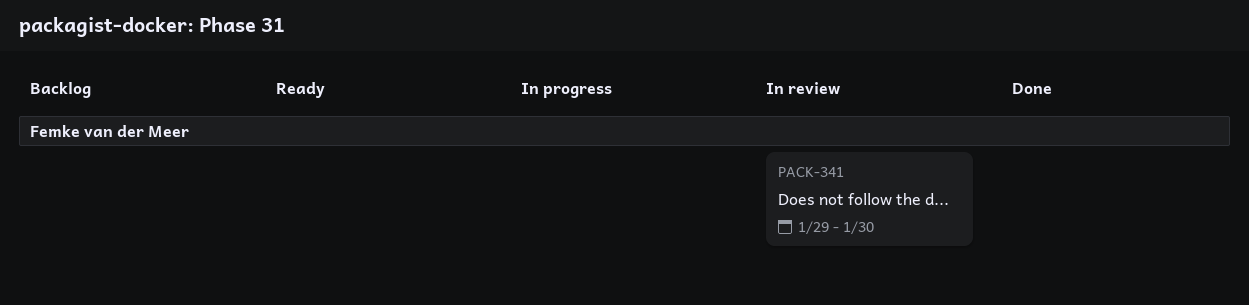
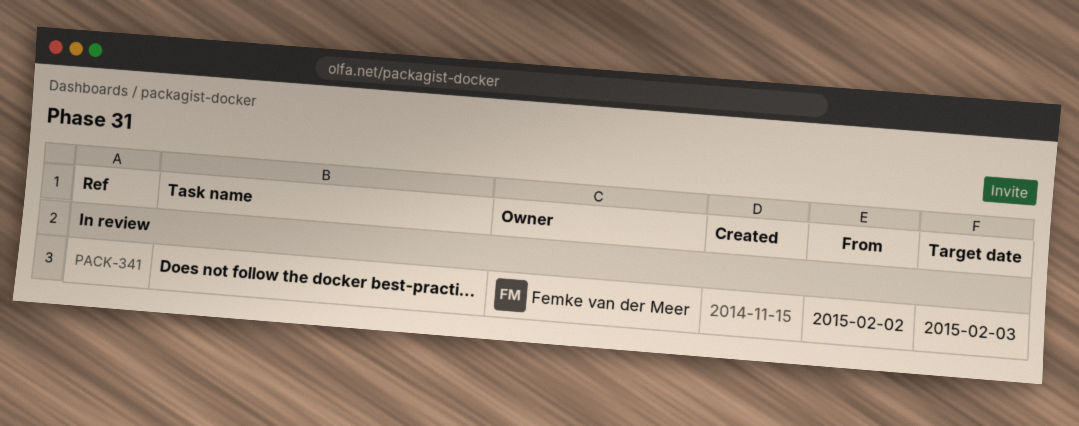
PACK-341, start: Jan 29 -> Feb 2
PACK-341, due: Jan 30 -> Feb 3

